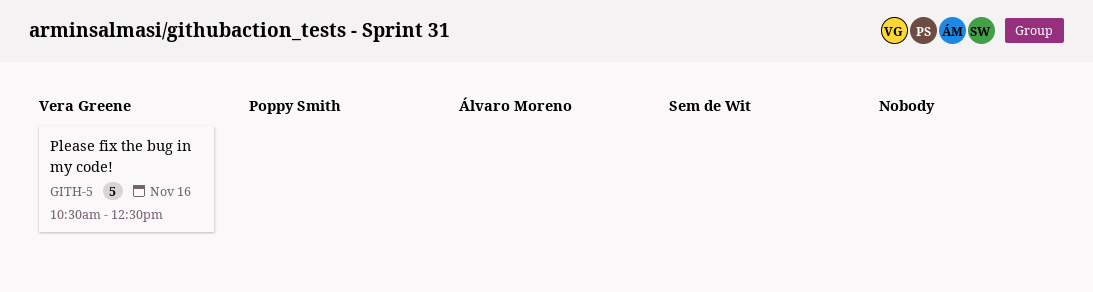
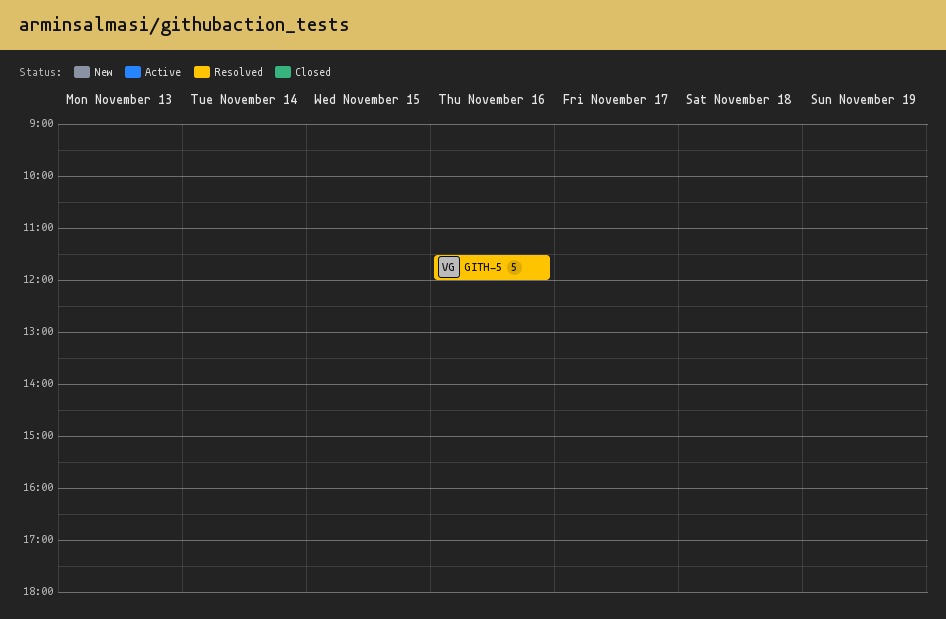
GITH-5, begins: 10:30 -> 11:30
GITH-5, ends: 12:30 -> 12:00

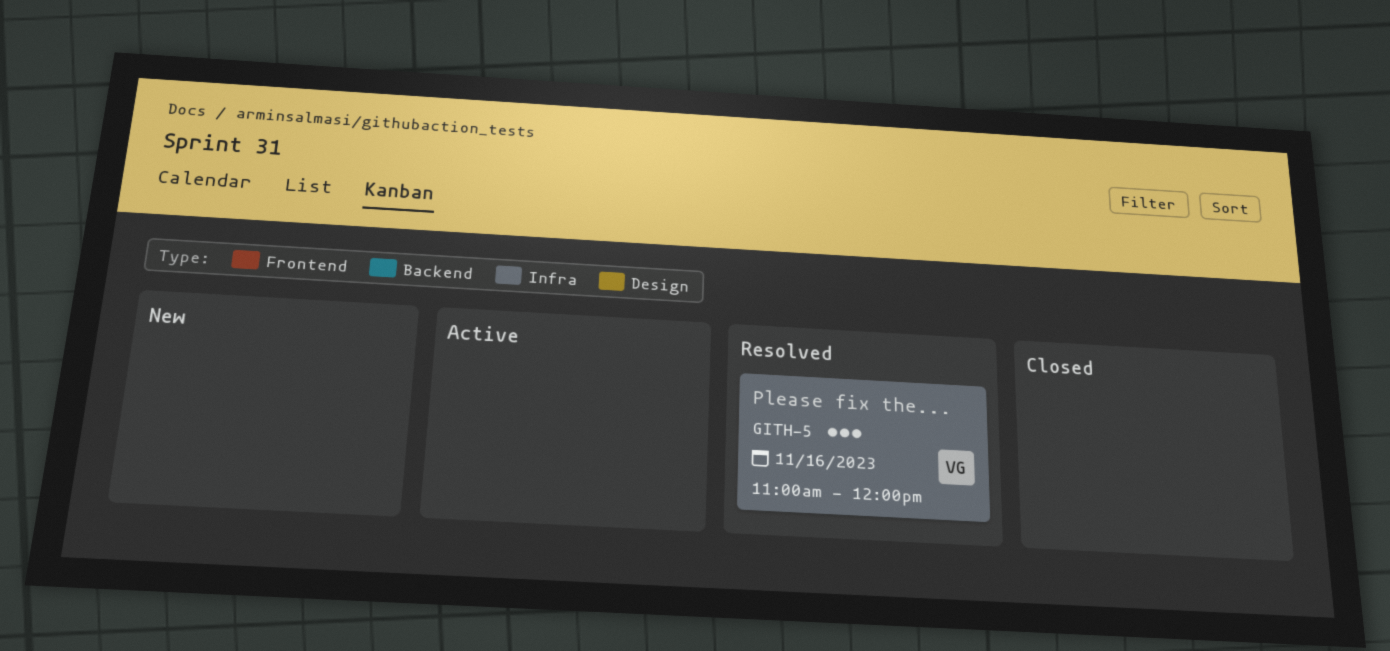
GITH-5, estimate: 5 -> 3
GITH-5, begins: 11:30 -> 11:00

